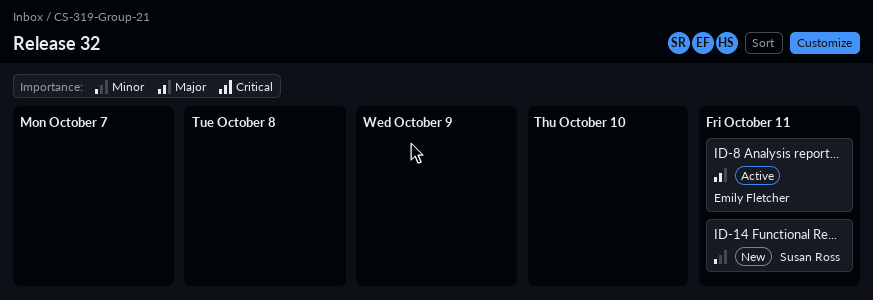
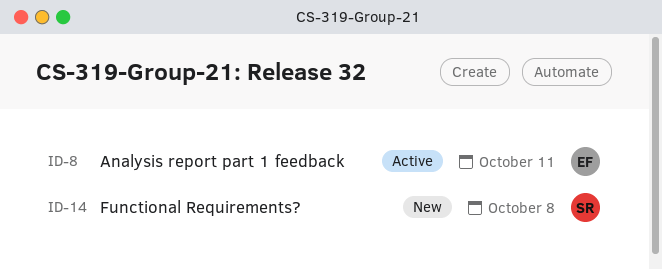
ID-14, due: Oct 11 -> Oct 8

